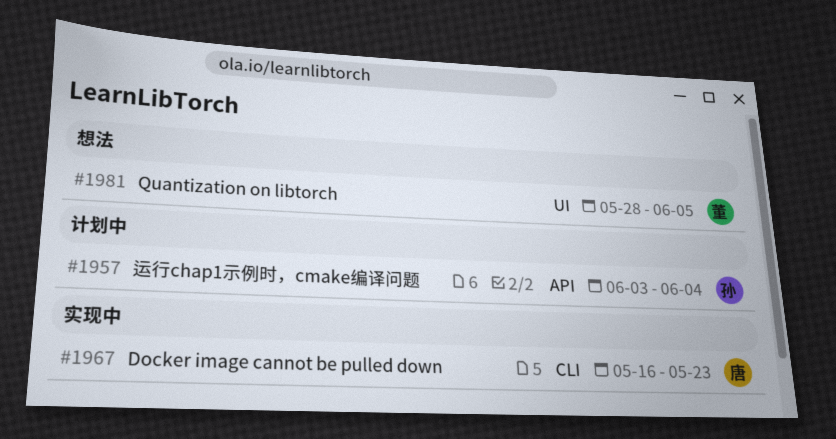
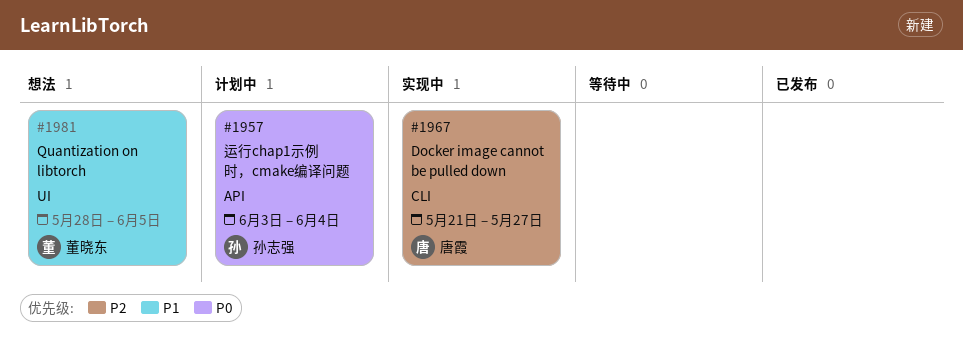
#1967, start: May 16 -> May 21
#1967, due: May 23 -> May 27

